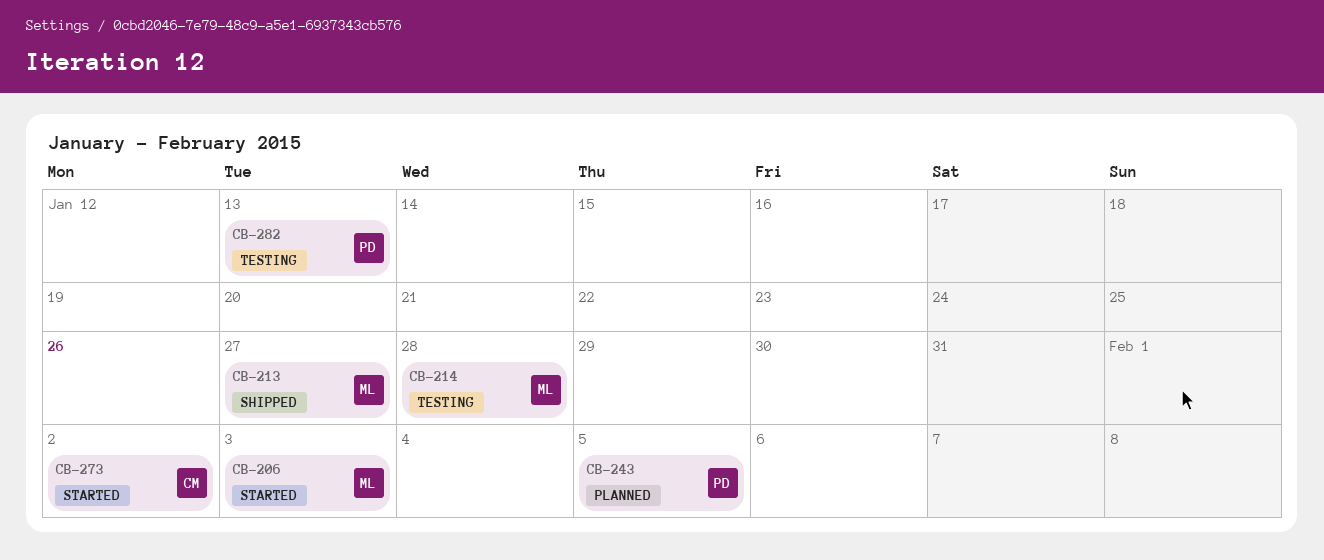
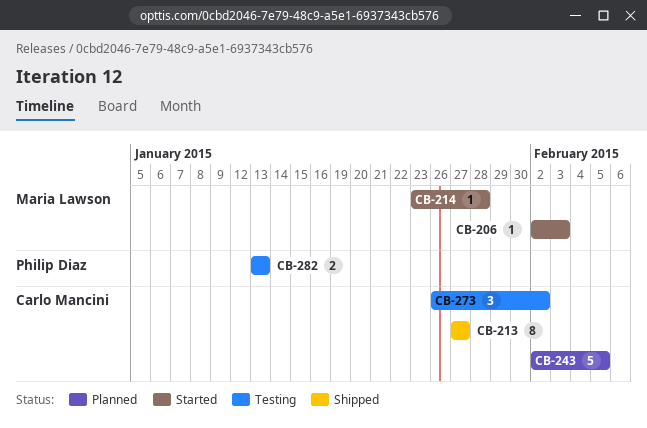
CB-213, owner: Maria Lawson -> Carlo Mancini
CB-214, status: Testing -> Started
CB-243, owner: Philip Diaz -> Carlo Mancini
CB-273, status: Started -> Testing

